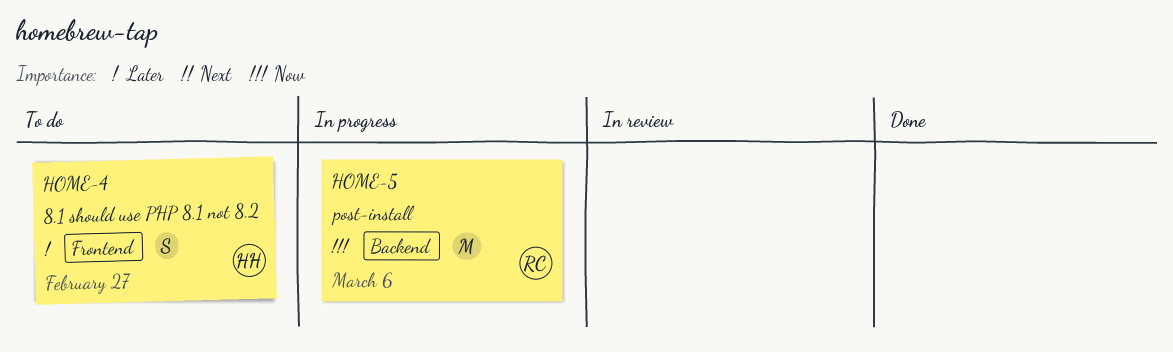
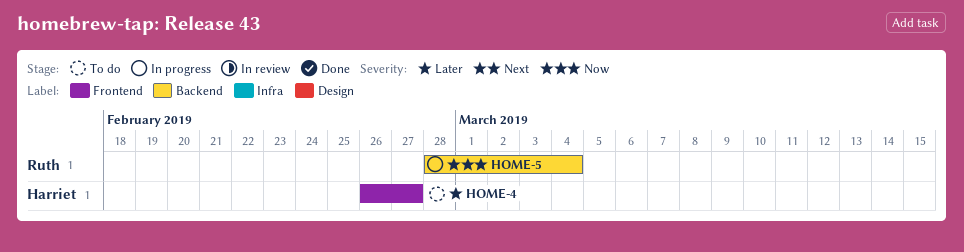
HOME-5, due: Mar 6 -> Mar 4

